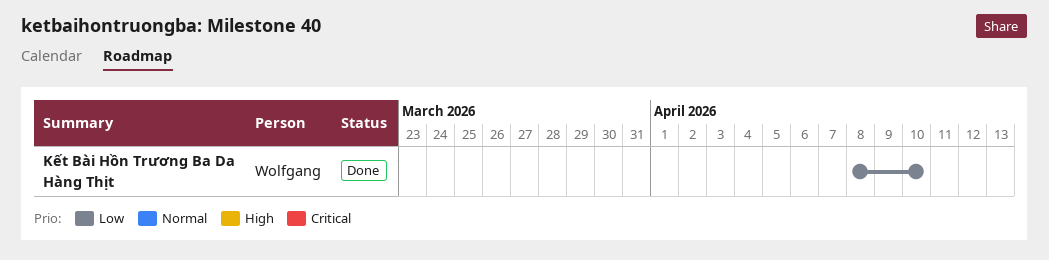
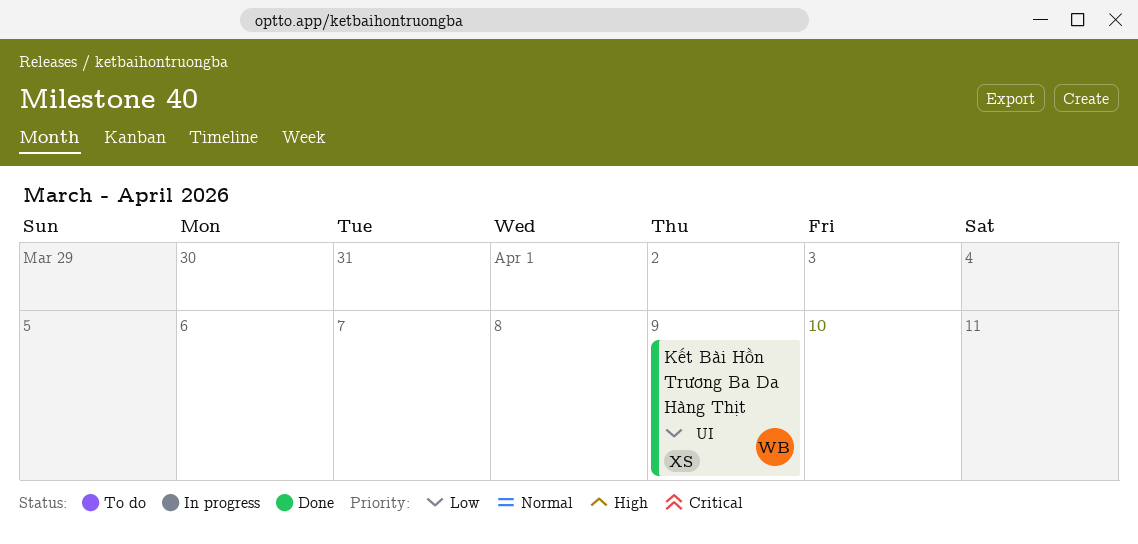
Kết Bài Hồn Trương Ba Da Hàng Thịt, due: Apr 10 -> Apr 9

